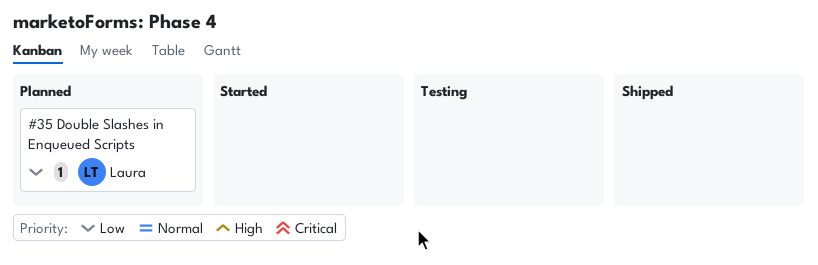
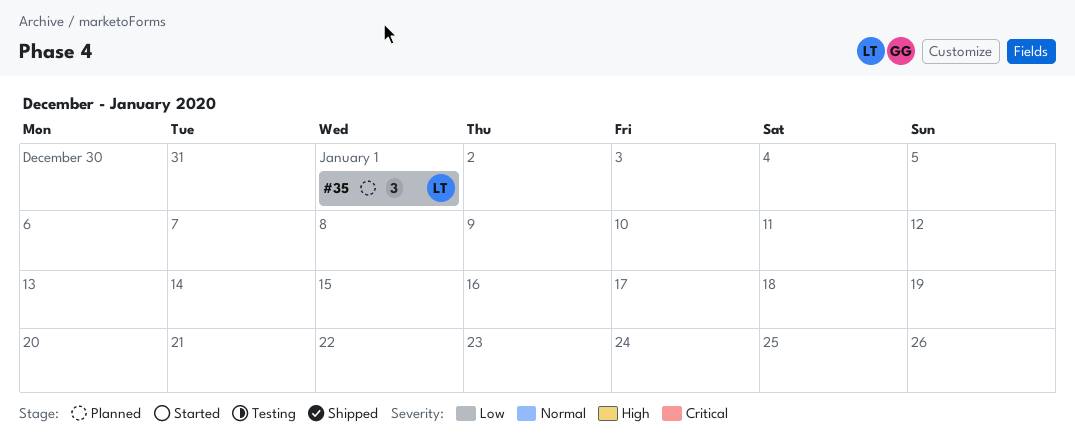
#35, estimate: 1 -> 3

